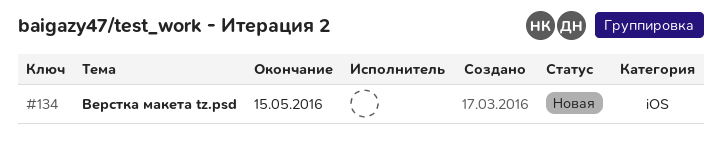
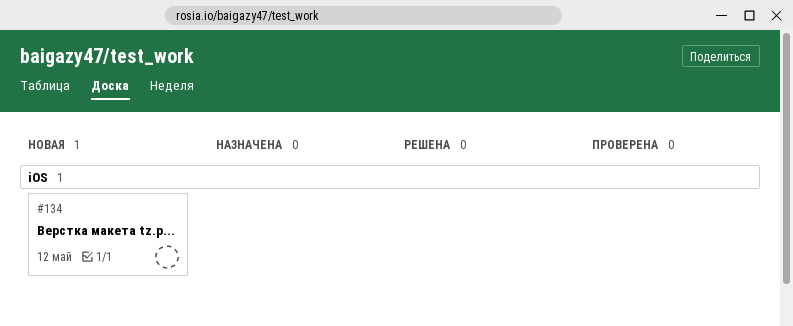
#134, due: May 15 -> May 12

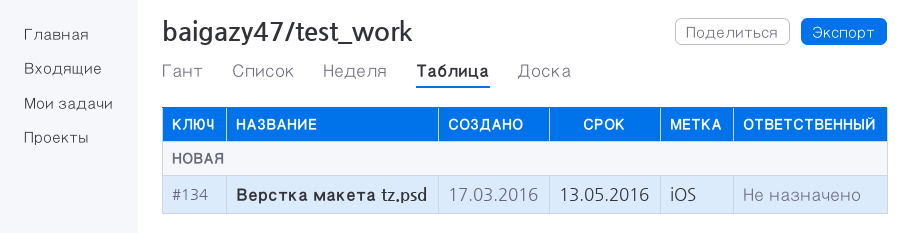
#134, due: May 12 -> May 13

